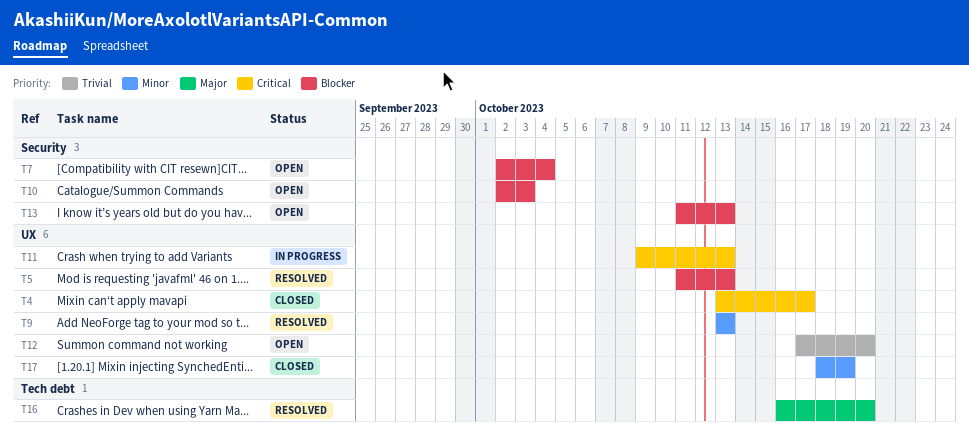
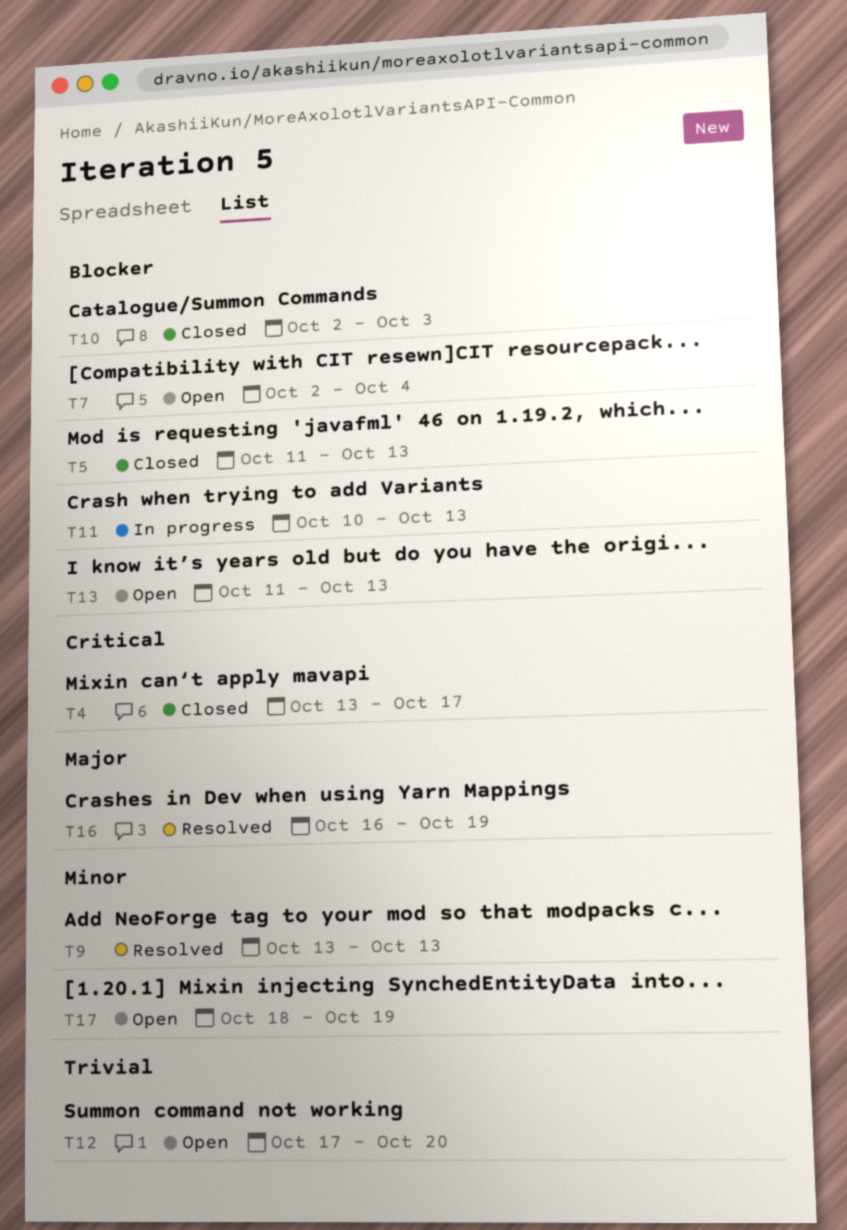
T5, status: Resolved -> Closed
T10, status: Open -> Closed
T11, priority: Critical -> Blocker
T11, start: Oct 9 -> Oct 10
T16, due: Oct 20 -> Oct 19
T17, status: Closed -> Open

